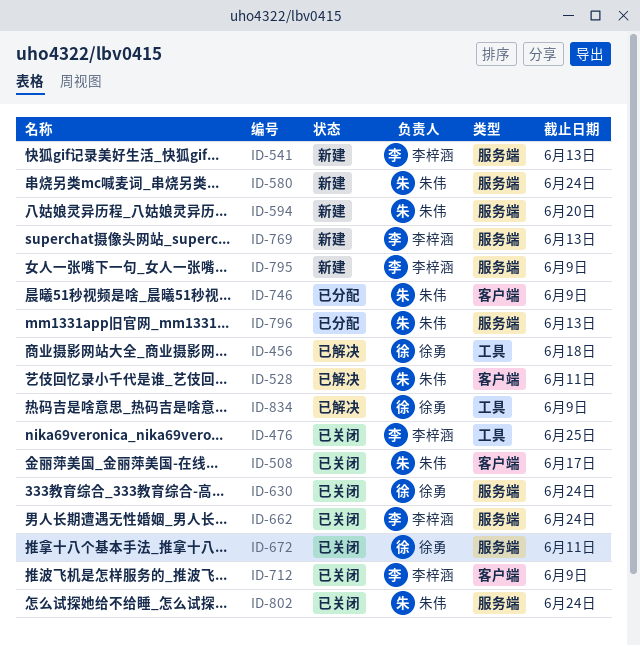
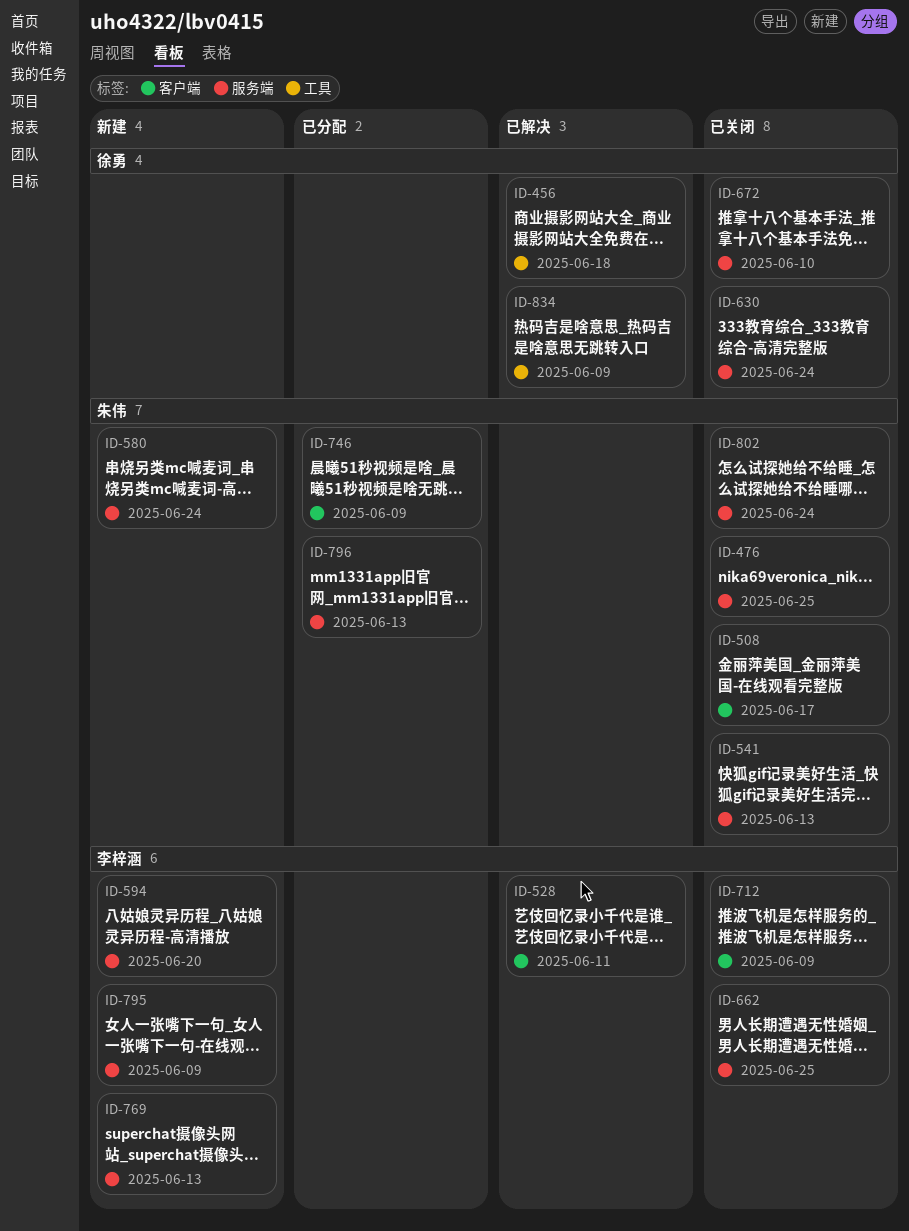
ID-476, owner: 李梓涵 -> 朱伟
ID-476, label: 工具 -> 服务端
ID-528, owner: 朱伟 -> 李梓涵
ID-541, status: 新建 -> 已关闭
ID-541, owner: 李梓涵 -> 朱伟
ID-594, owner: 朱伟 -> 李梓涵
ID-662, due: Jun 24 -> Jun 25
ID-672, due: Jun 11 -> Jun 10

